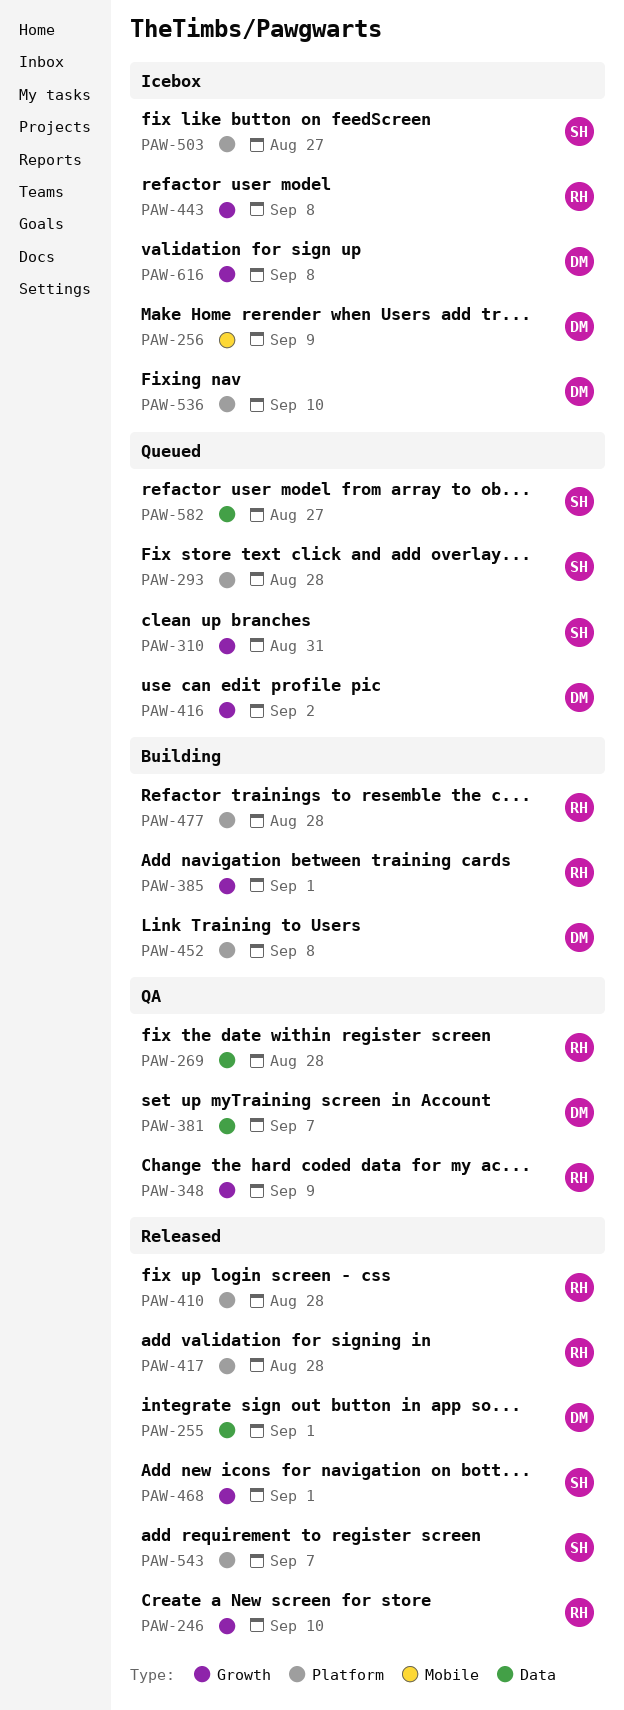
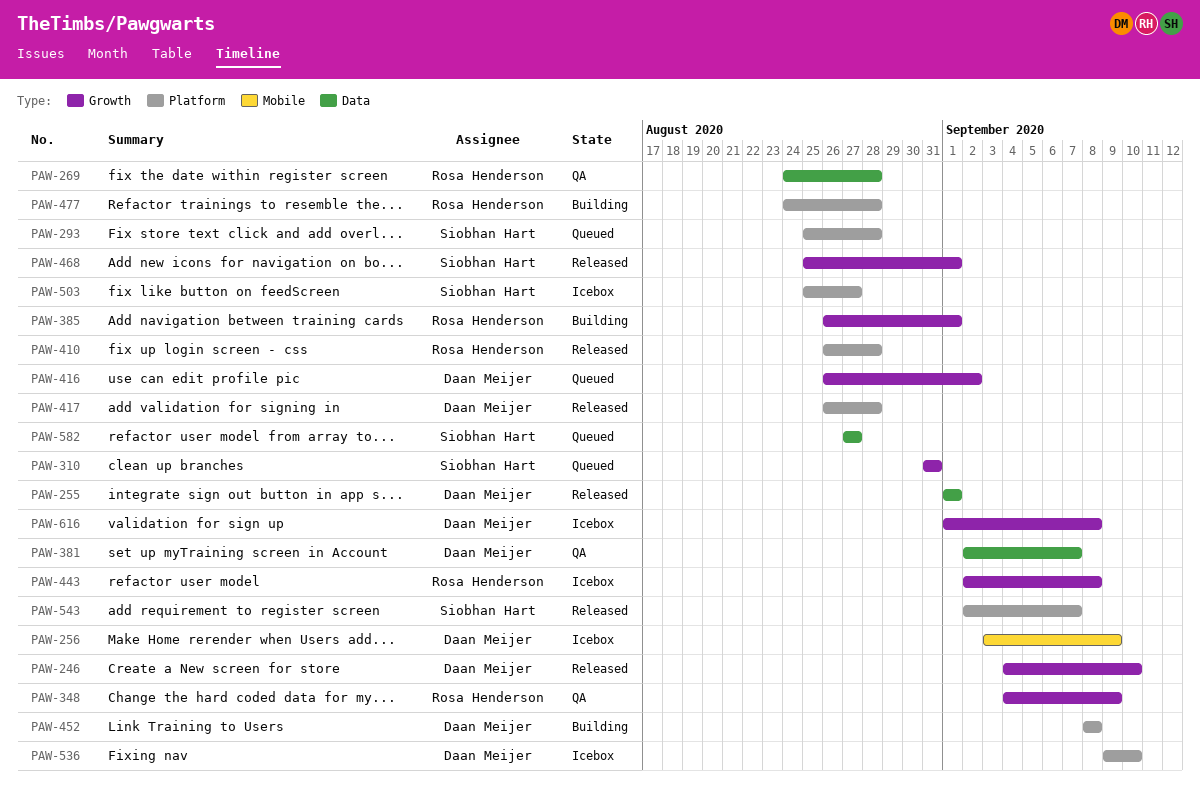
PAW-246, owner: Rosa Henderson -> Daan Meijer
PAW-417, owner: Rosa Henderson -> Daan Meijer

